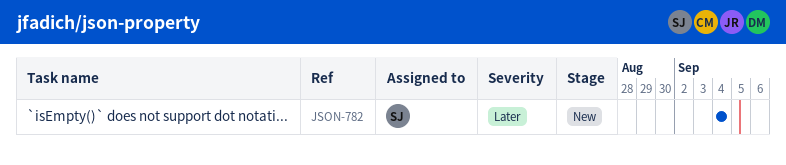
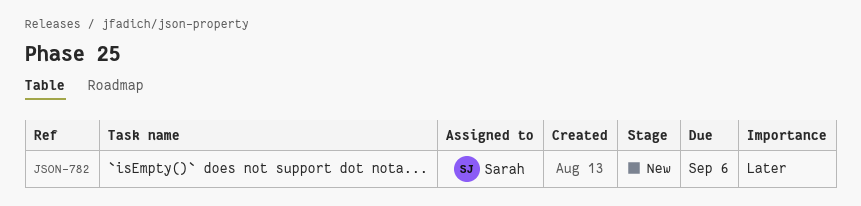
JSON-782, due: Sep 4 -> Sep 6

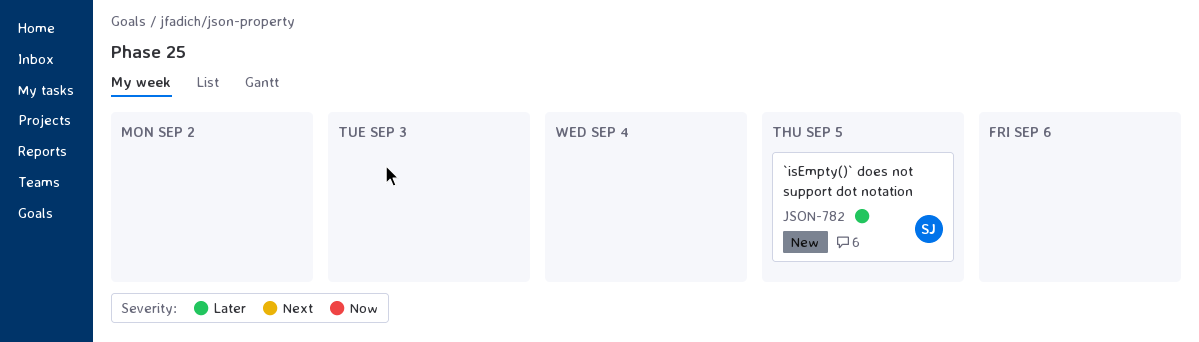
JSON-782, due: Sep 6 -> Sep 5

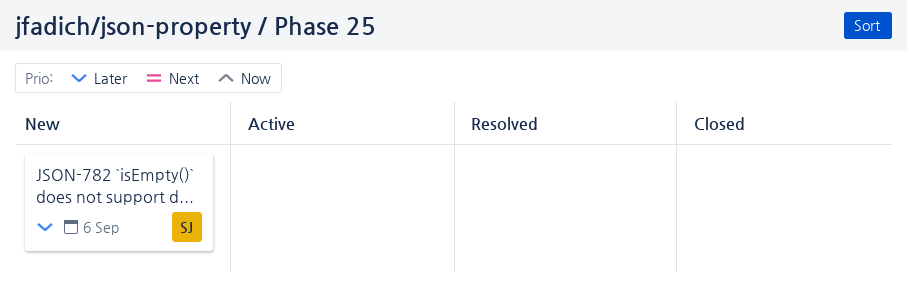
JSON-782, due: Sep 5 -> Sep 6

